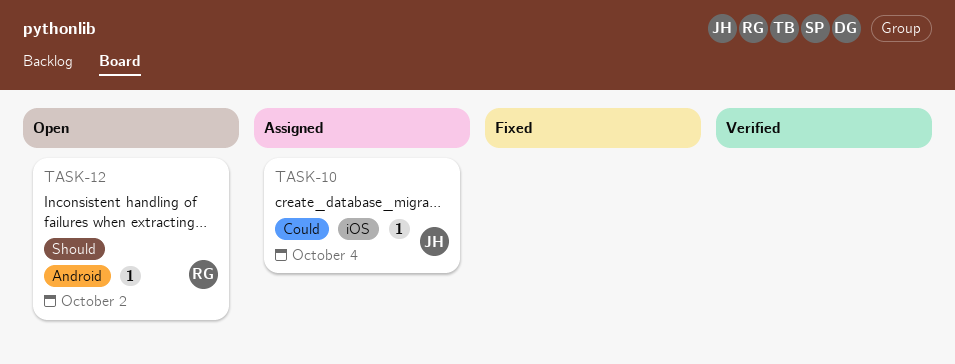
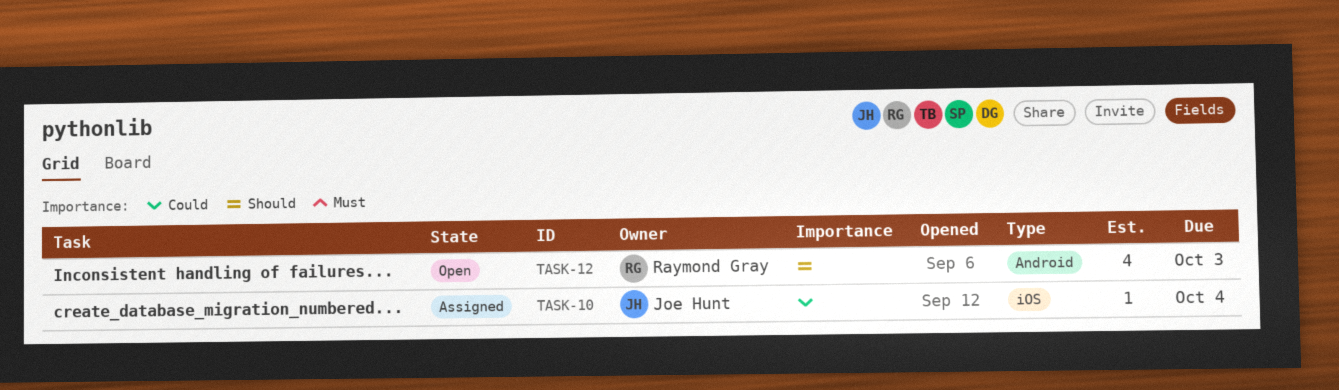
TASK-12, estimate: 1 -> 4
TASK-12, due: Oct 2 -> Oct 3

